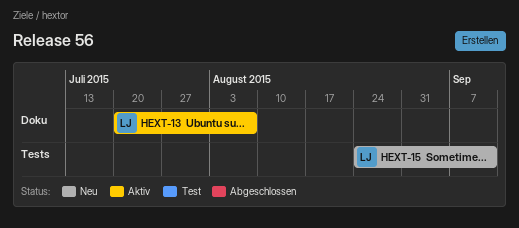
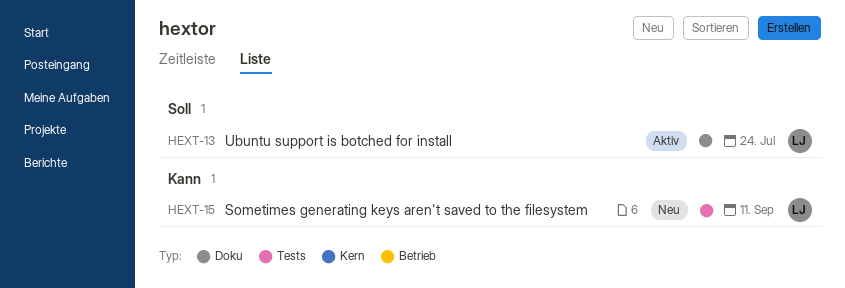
HEXT-13, due: Aug 7 -> Jul 24

